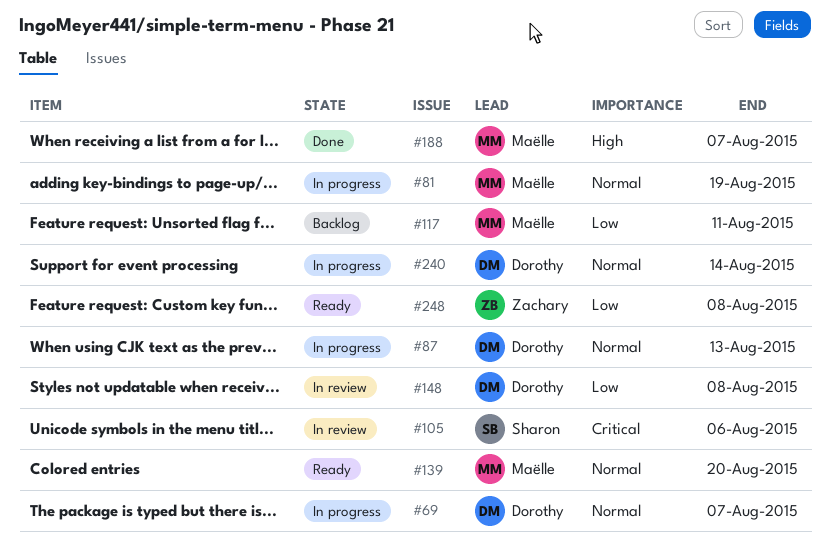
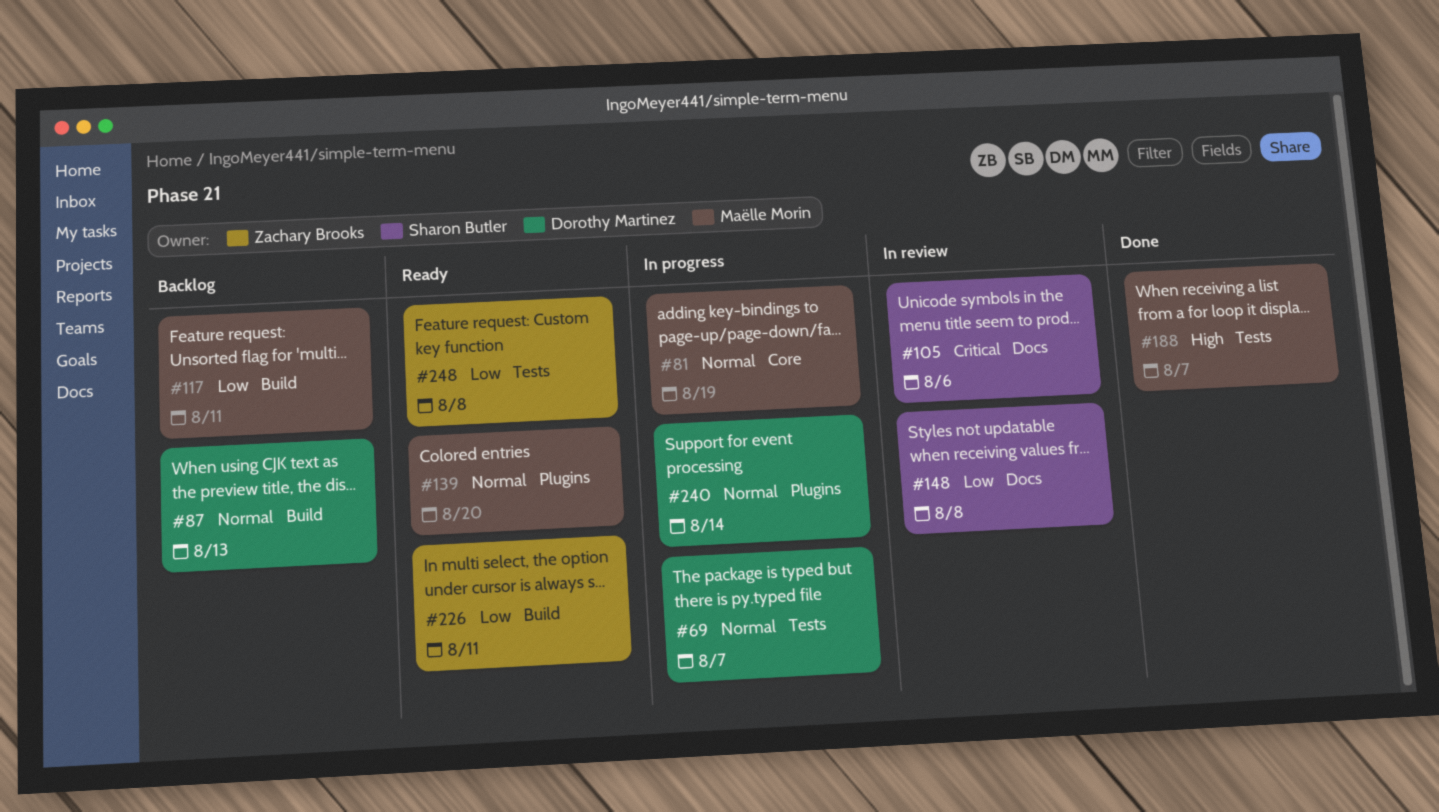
#87, status: In progress -> Backlog
#148, owner: Dorothy Martinez -> Sharon Butler
#226: none -> present

